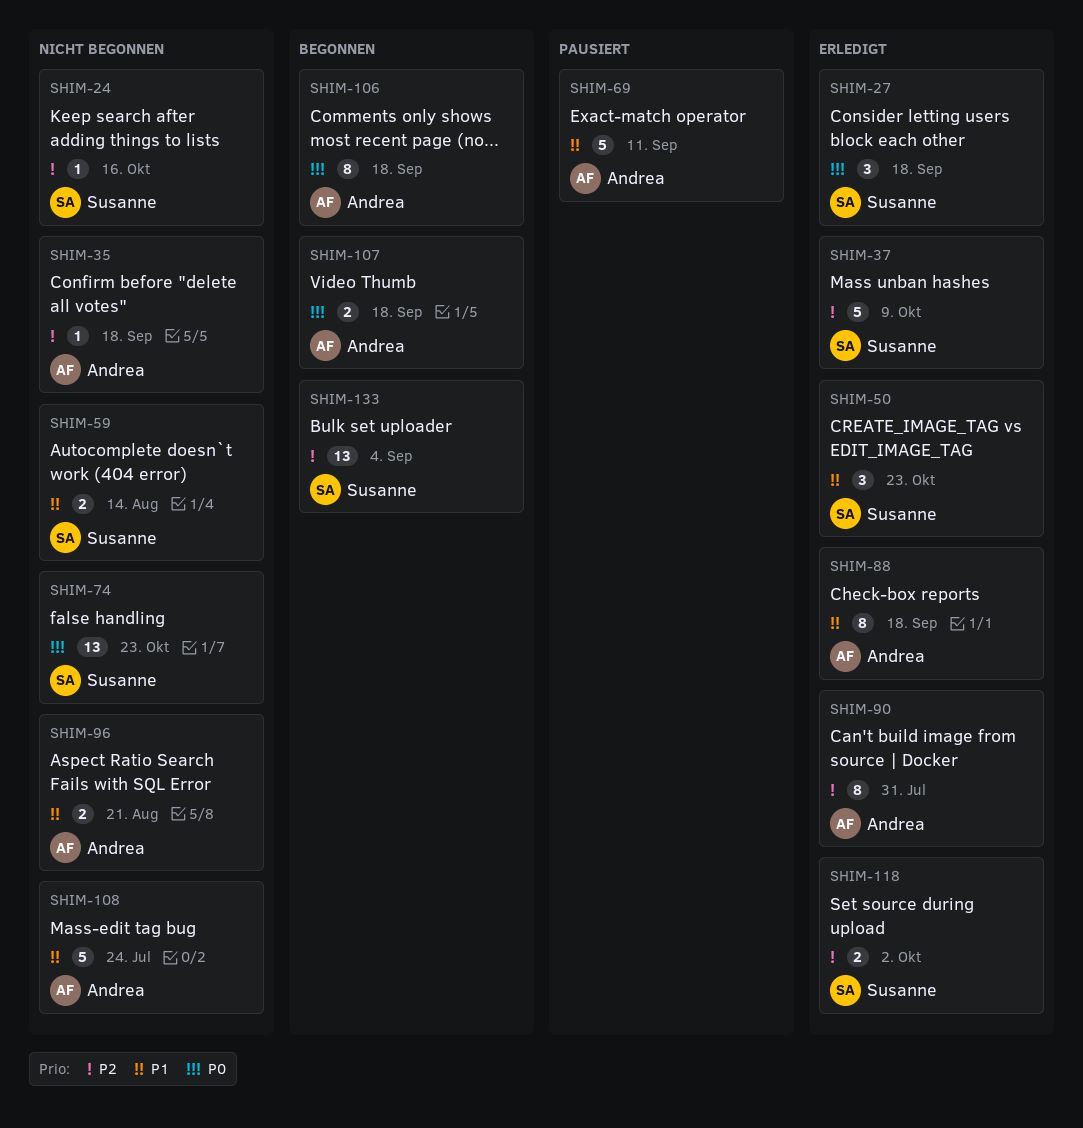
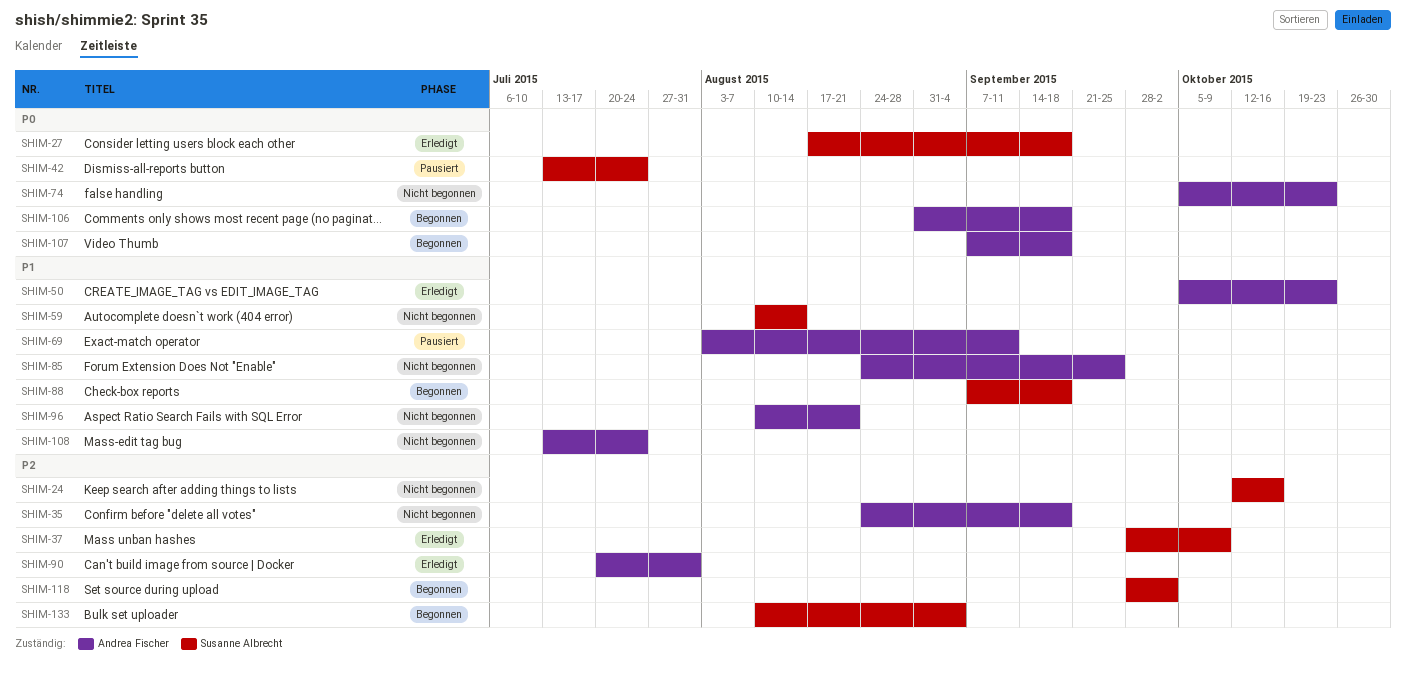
SHIM-42: none -> present
SHIM-50, owner: Susanne Albrecht -> Andrea Fischer
SHIM-74, owner: Susanne Albrecht -> Andrea Fischer
SHIM-85: none -> present
SHIM-88, status: Erledigt -> Begonnen
SHIM-88, owner: Andrea Fischer -> Susanne Albrecht
SHIM-118, status: Erledigt -> Begonnen

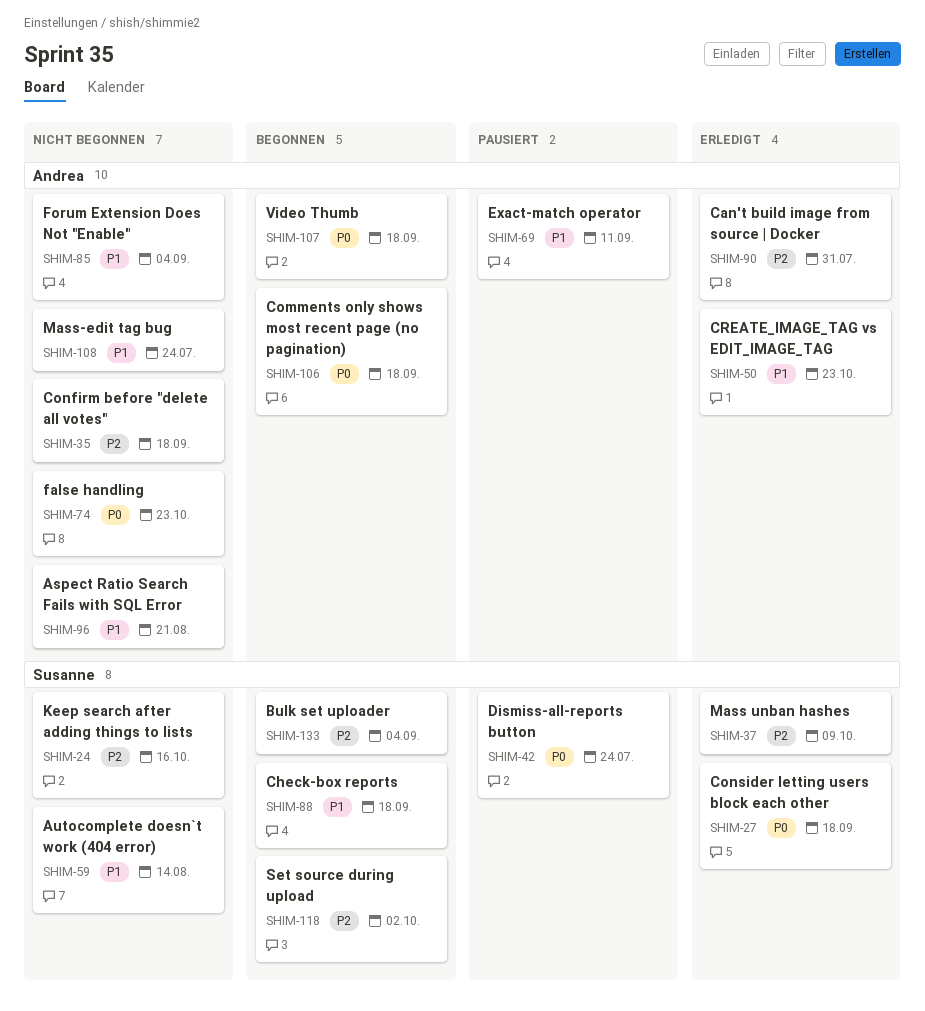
SHIM-85, due: Sep 25 -> Sep 4

